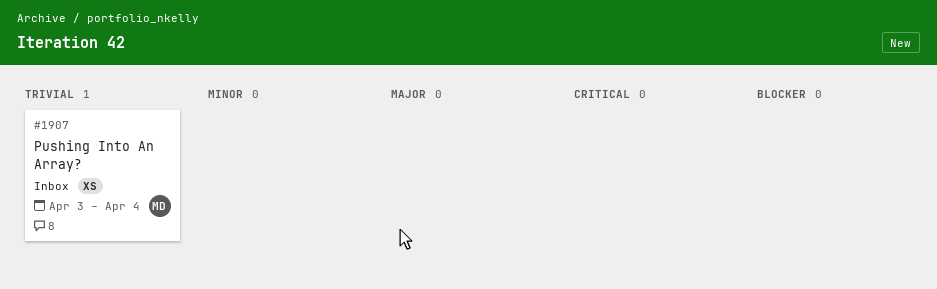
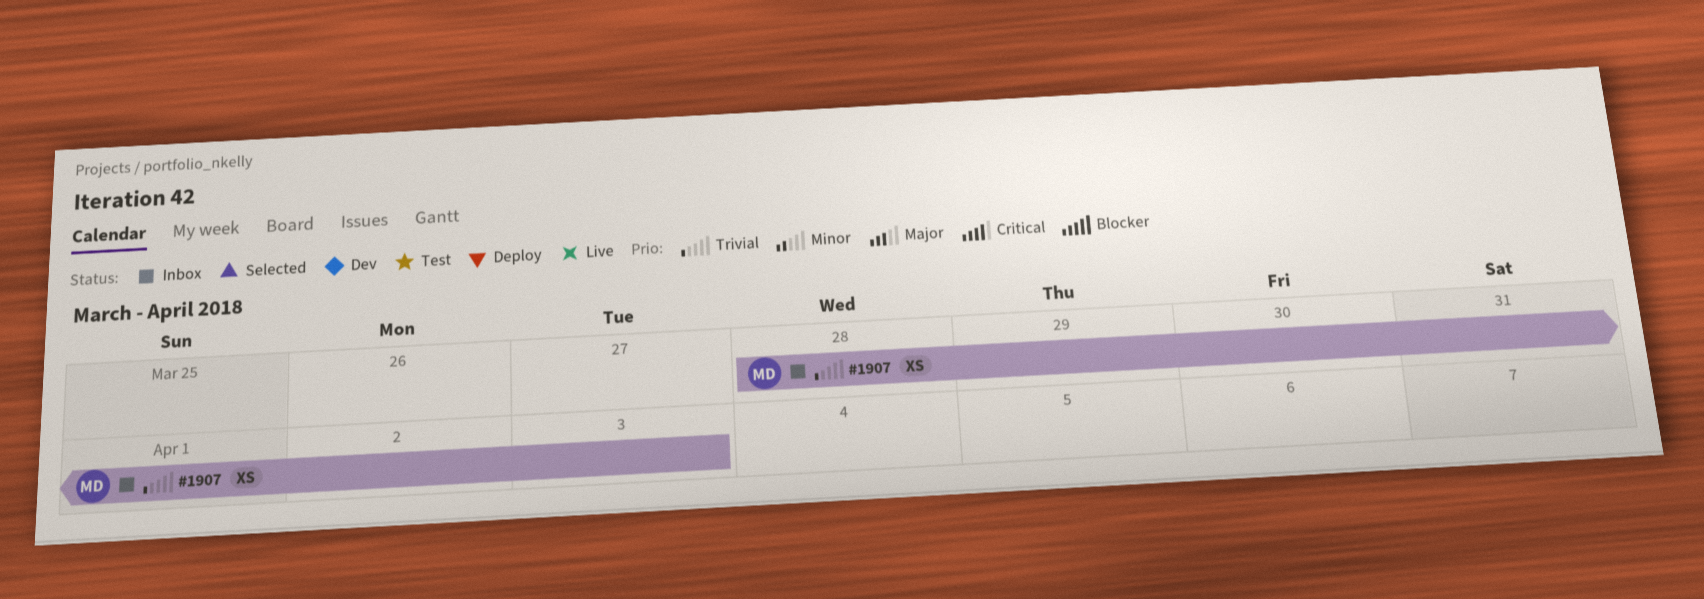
#1907, start: Apr 3 -> Mar 28
#1907, due: Apr 4 -> Apr 3

